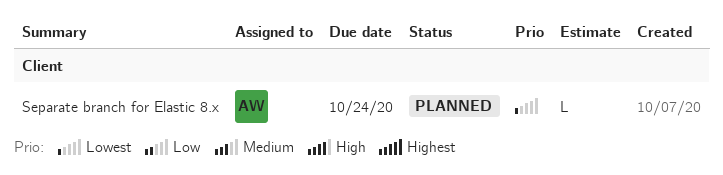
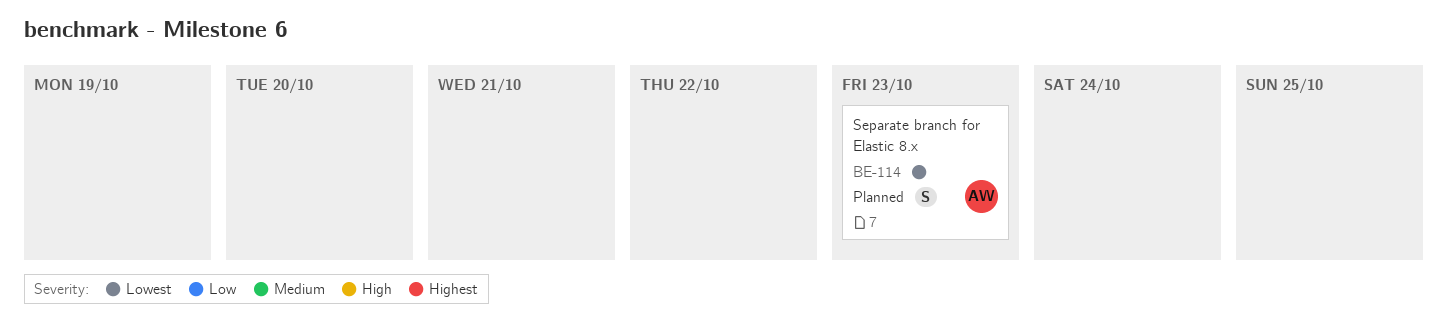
Separate branch for Elastic 8.x, estimate: L -> S
Separate branch for Elastic 8.x, due: Oct 24 -> Oct 23

